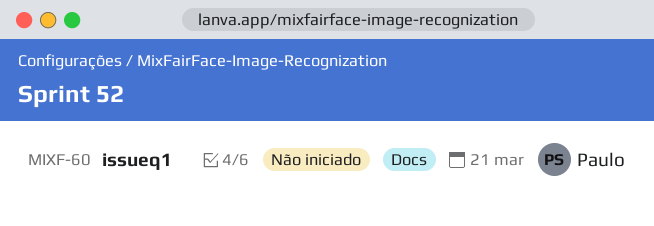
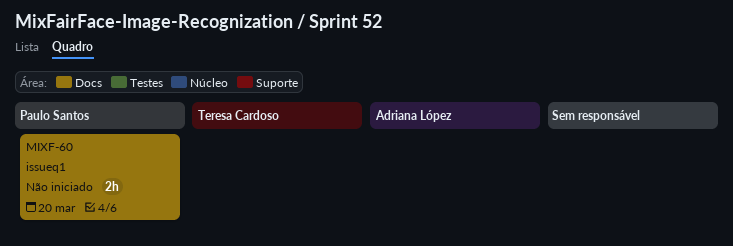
MIXF-60, due: Mar 21 -> Mar 20

